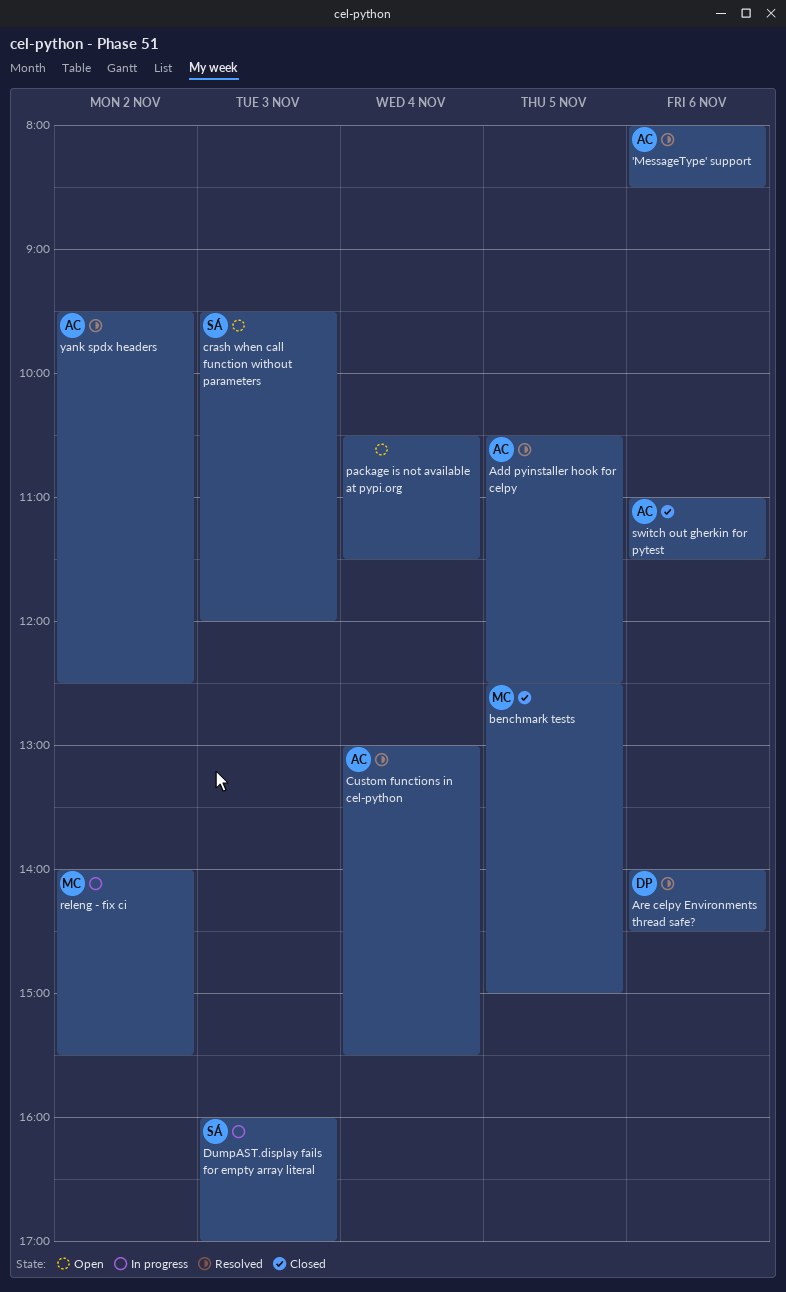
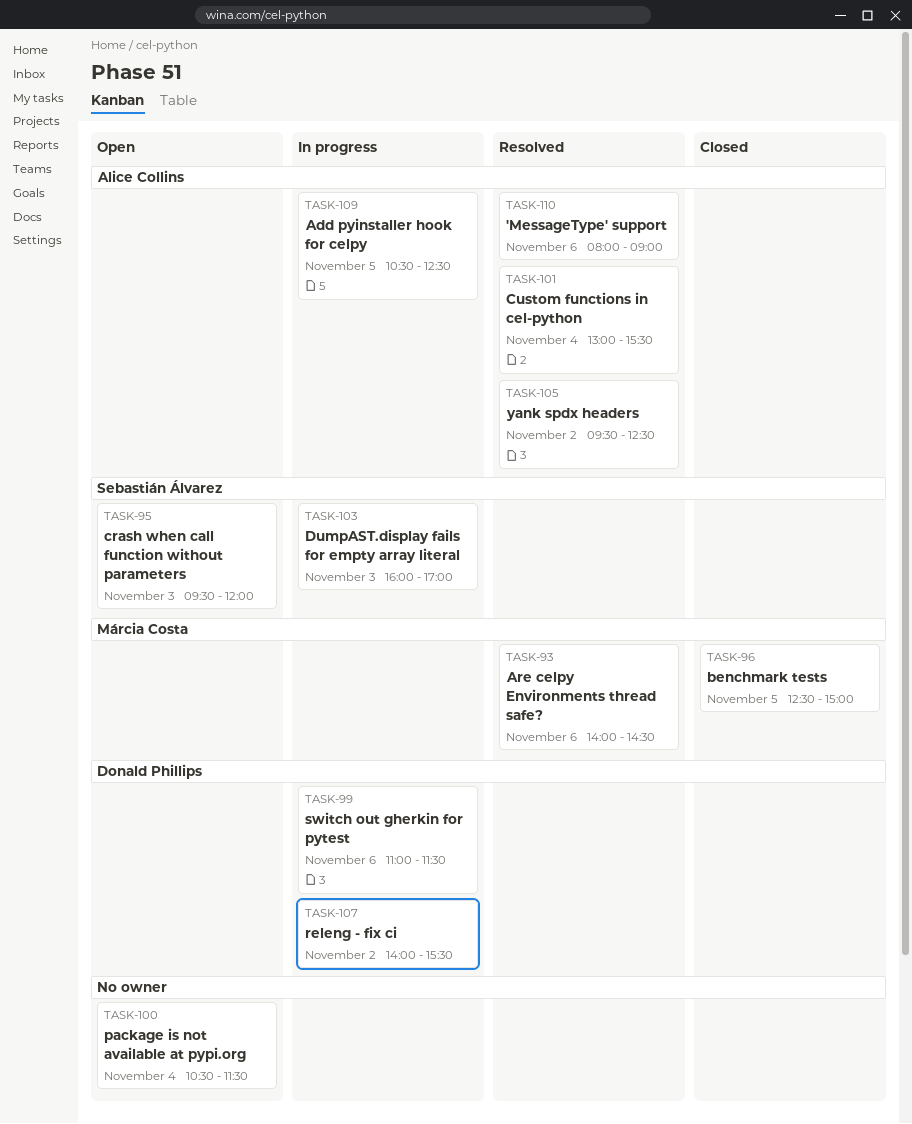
'MessageType' support, ends: 08:30 -> 09:00
Add pyinstaller hook for celpy, status: Resolved -> In progress
Are celpy Environments thread safe?, owner: Donald Phillips -> Márcia Costa
releng - fix ci, owner: Márcia Costa -> Donald Phillips
switch out gherkin for pytest, status: Closed -> In progress
switch out gherkin for pytest, owner: Alice Collins -> Donald Phillips

